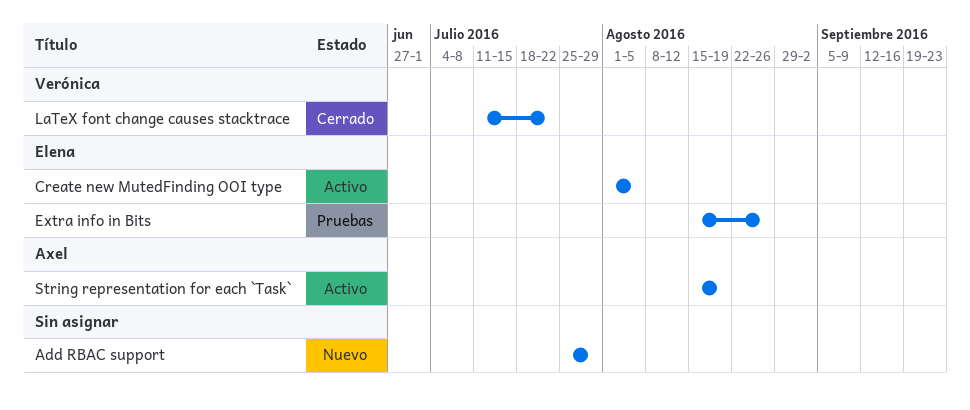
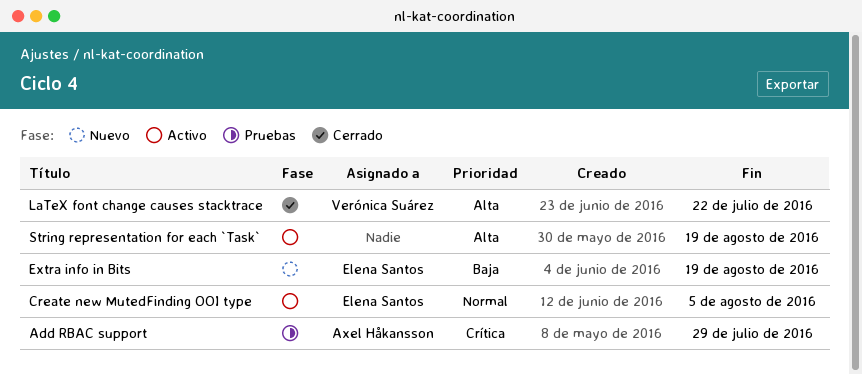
Add RBAC support, status: Nuevo -> Pruebas
Add RBAC support, owner: none -> Axel Håkansson
Extra info in Bits, status: Pruebas -> Nuevo
Extra info in Bits, due: Aug 26 -> Aug 19
String representation for each `Task`, owner: Axel Håkansson -> none

